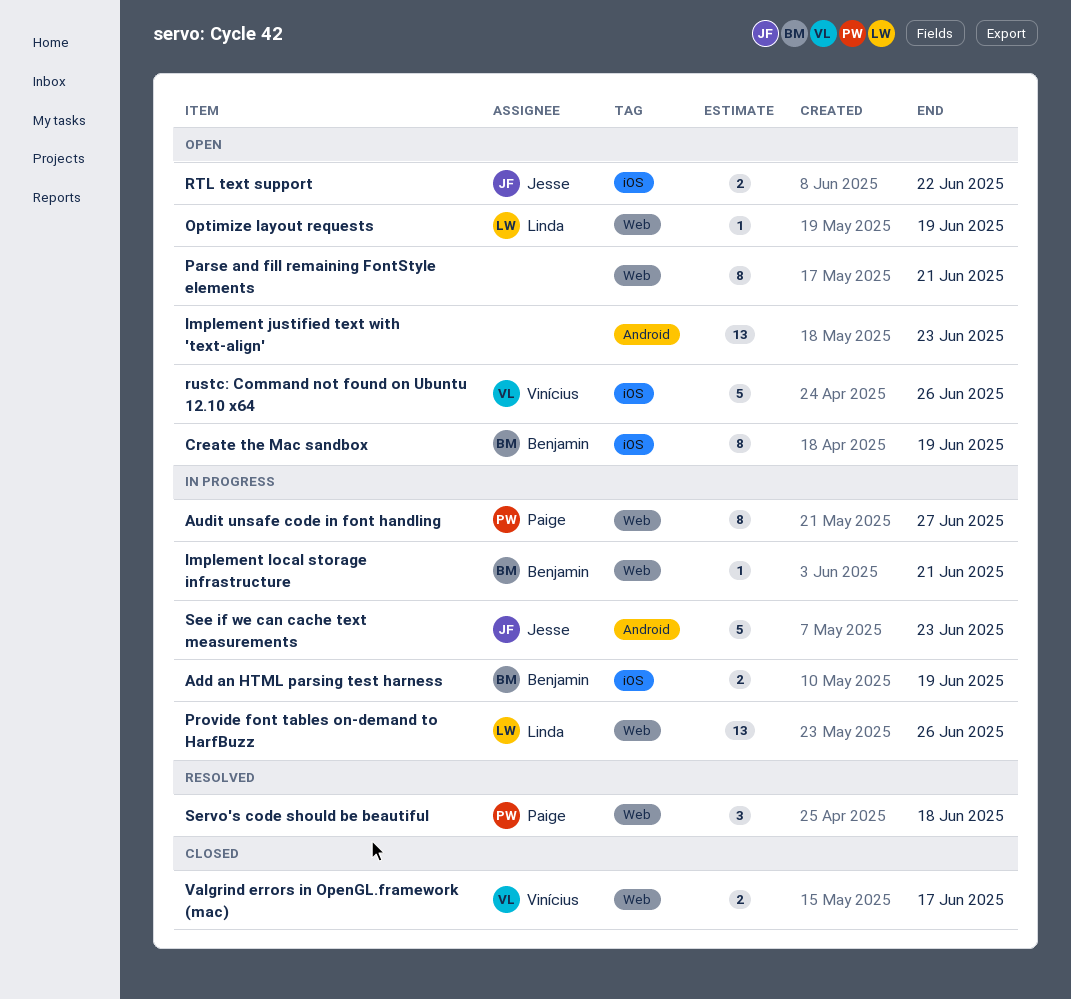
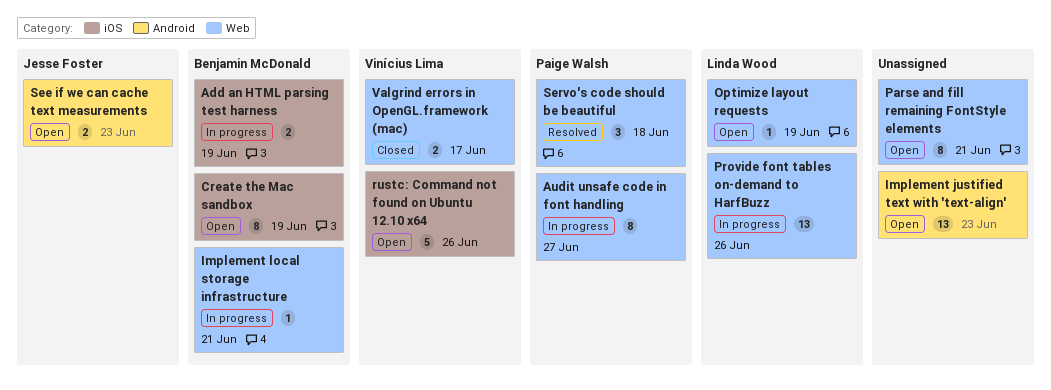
RTL text support: present -> none
See if we can cache text measurements, status: In progress -> Open
See if we can cache text measurements, estimate: 5 -> 2

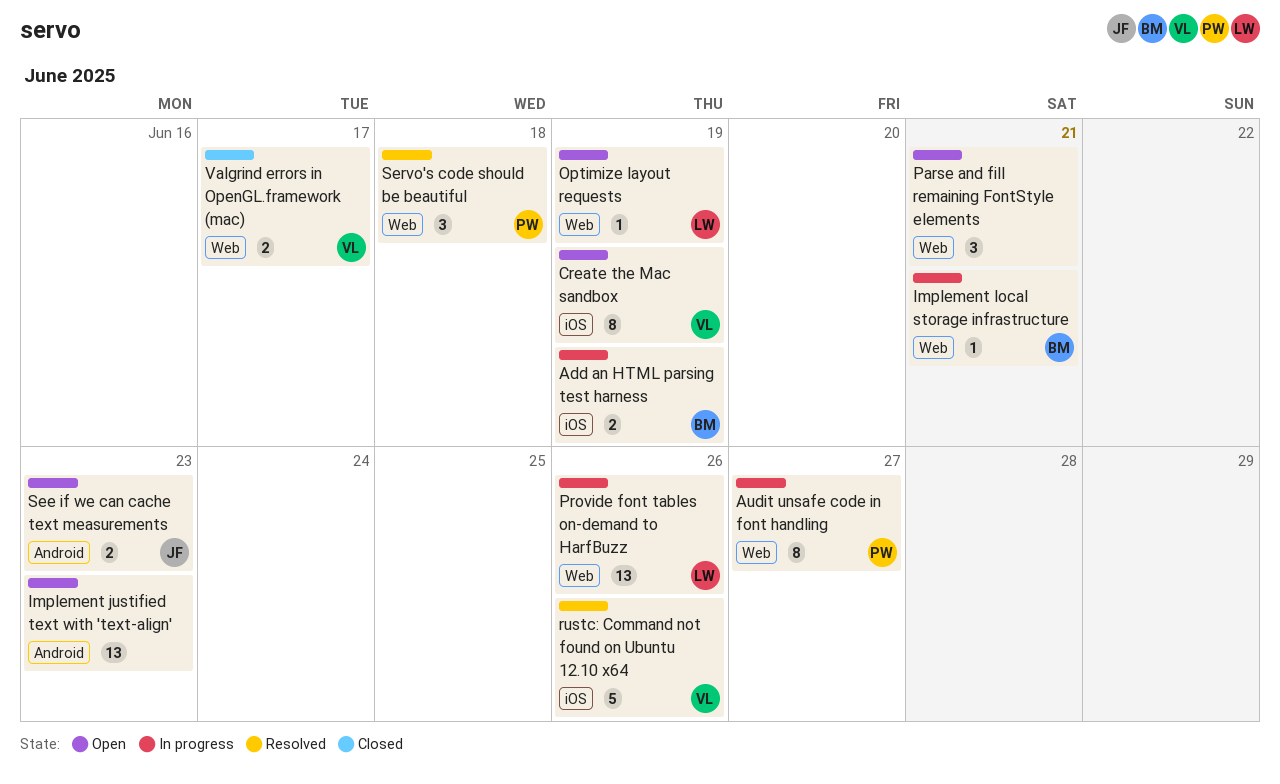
Create the Mac sandbox, owner: Benjamin McDonald -> Vinícius Lima
Parse and fill remaining FontStyle elements, estimate: 8 -> 3
rustc: Command not found on Ubuntu 12.10 x64, status: Open -> Resolved

